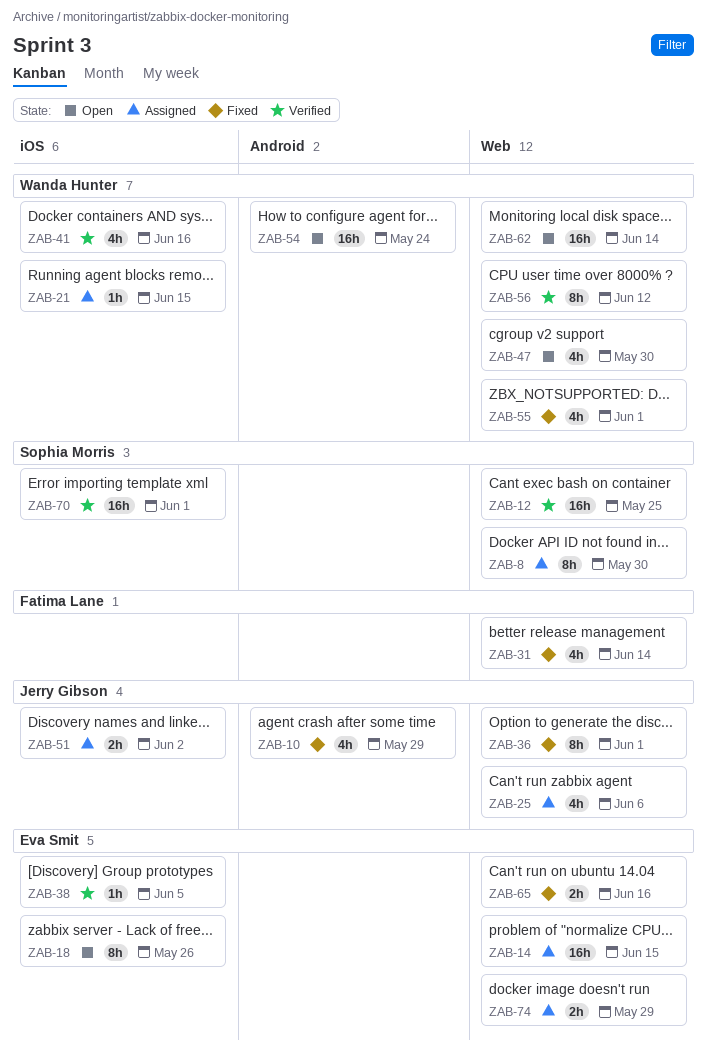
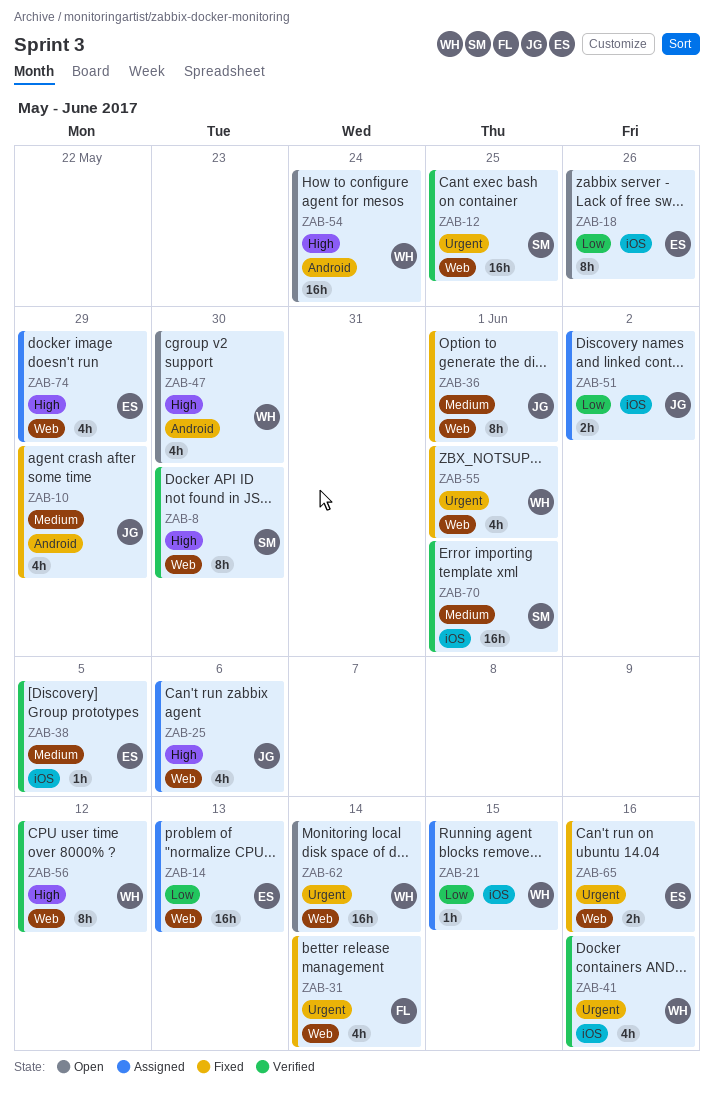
ZAB-8, status: Assigned -> Verified
ZAB-14, due: Jun 15 -> Jun 13
ZAB-47, label: Web -> Android
ZAB-74, estimate: 2h -> 4h

